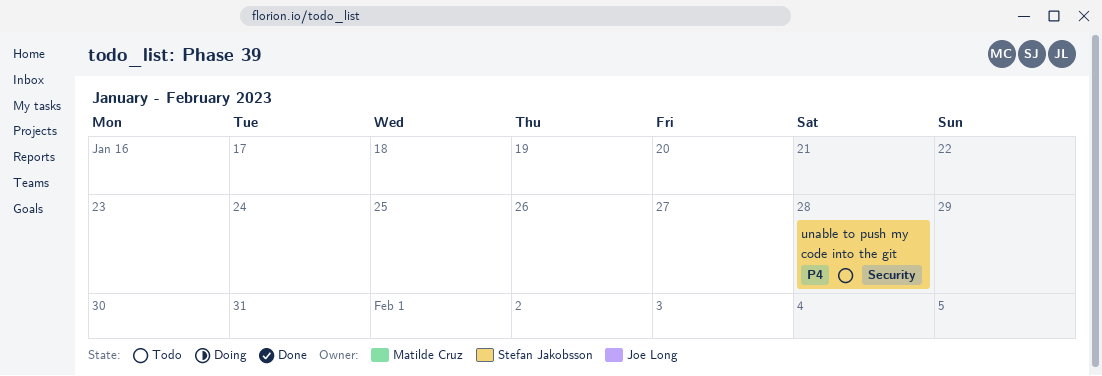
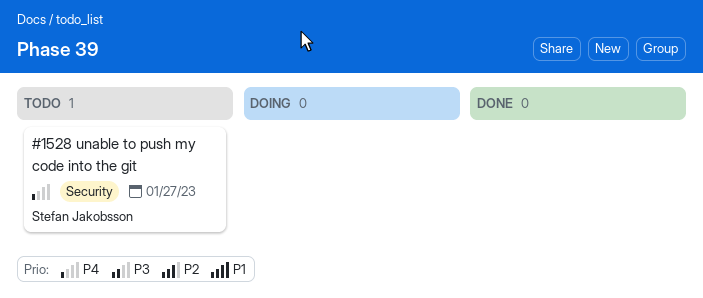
unable to push my code into the git, due: Jan 28 -> Jan 27

